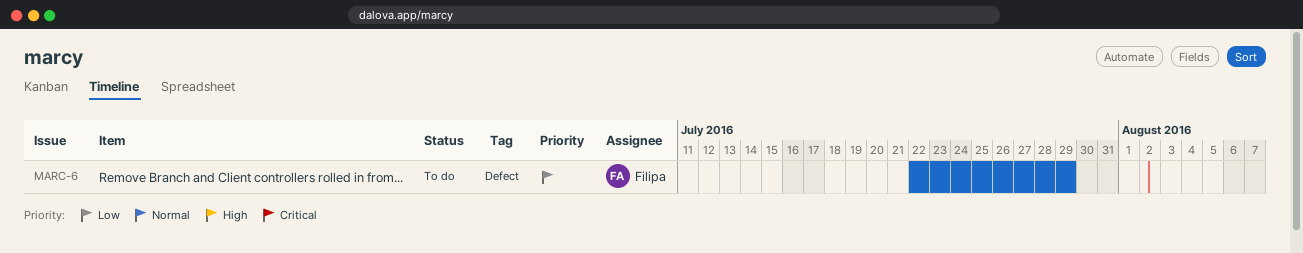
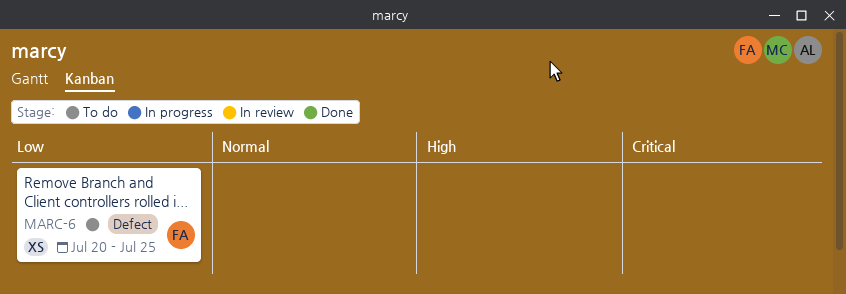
MARC-6, start: Jul 22 -> Jul 20
MARC-6, due: Jul 29 -> Jul 25

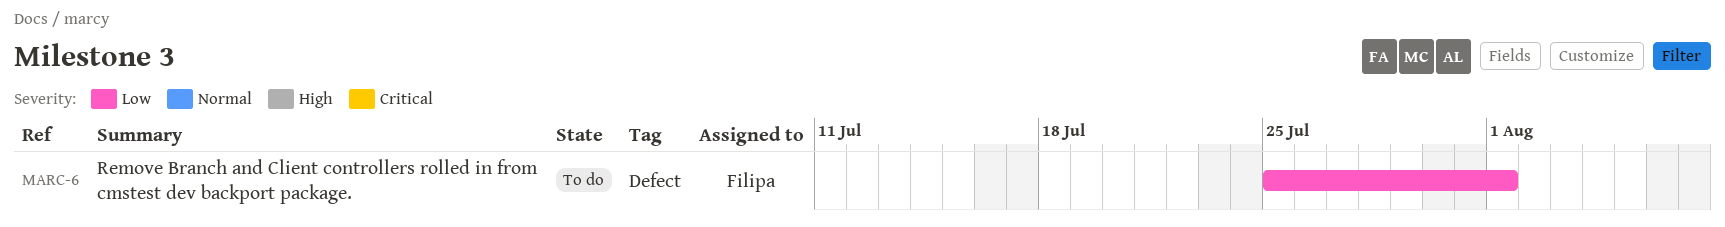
MARC-6, start: Jul 20 -> Jul 25
MARC-6, due: Jul 25 -> Aug 1

